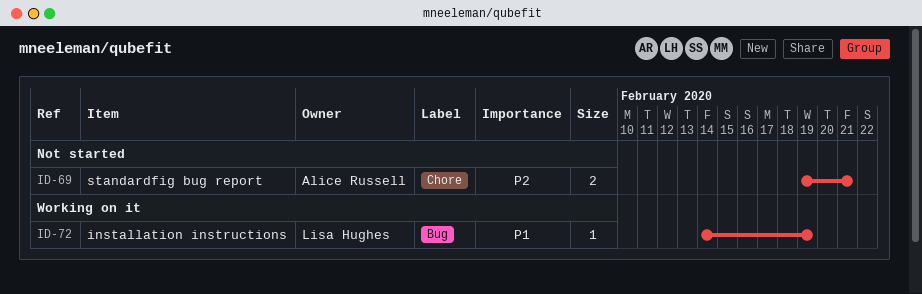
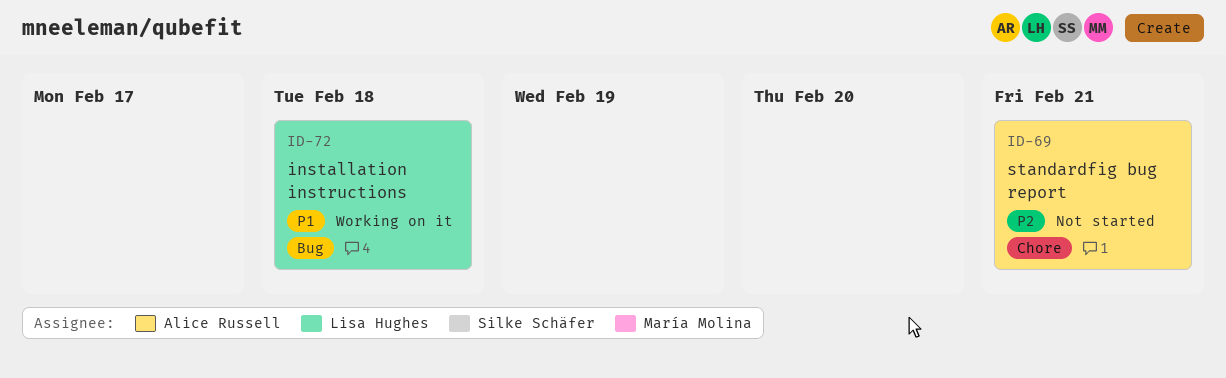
ID-72, due: Feb 19 -> Feb 18

